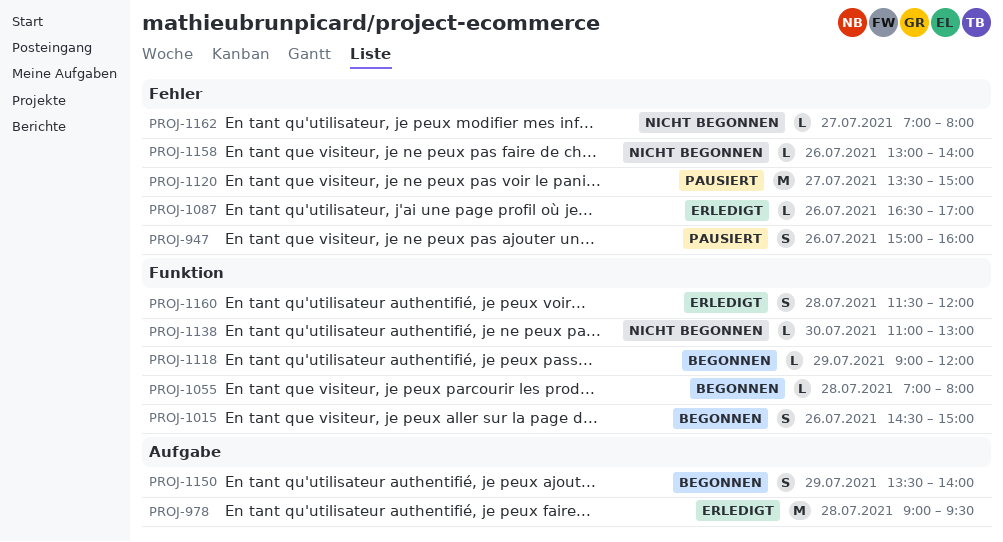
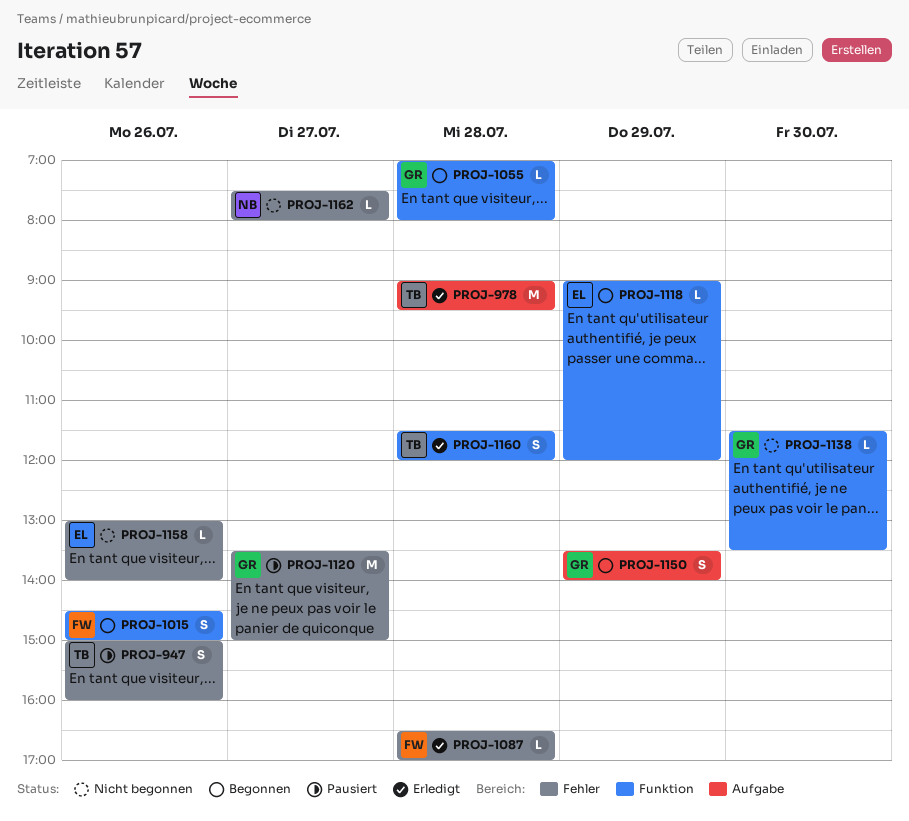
PROJ-1087, day: Jul 26 -> Jul 28
PROJ-1138, begins: 11:00 -> 11:30
PROJ-1138, ends: 13:00 -> 13:30
PROJ-1162, begins: 07:00 -> 07:30

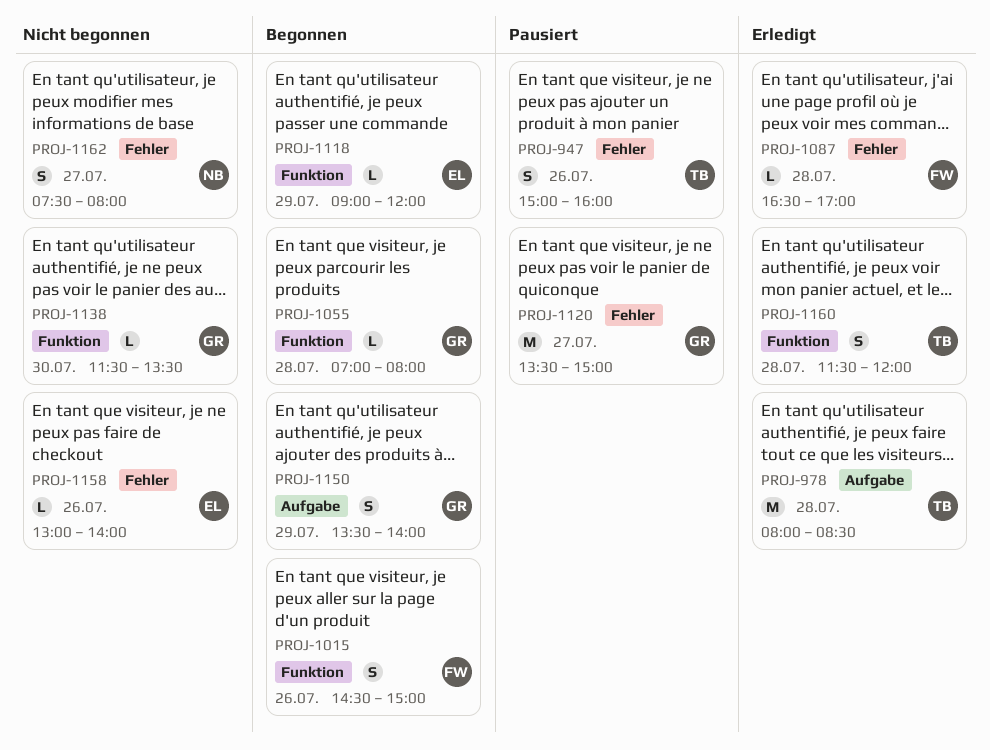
PROJ-978, begins: 09:00 -> 08:00
PROJ-978, ends: 09:30 -> 08:30
PROJ-1162, estimate: L -> S

